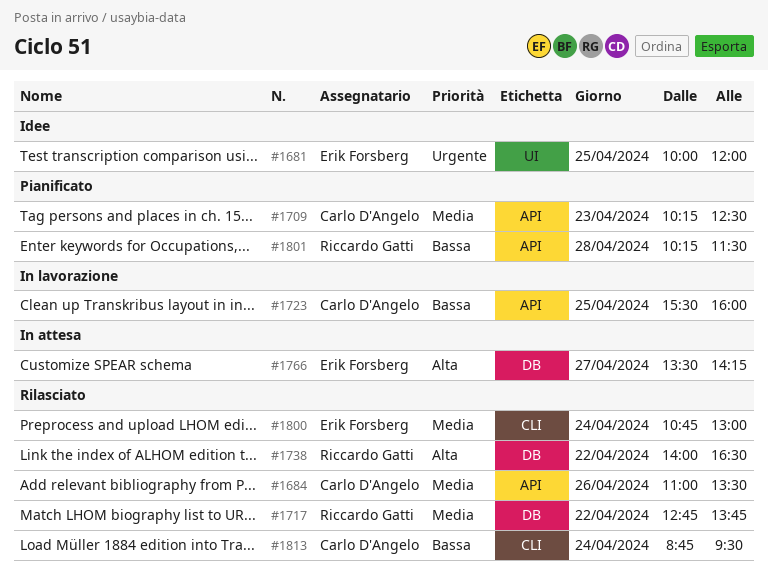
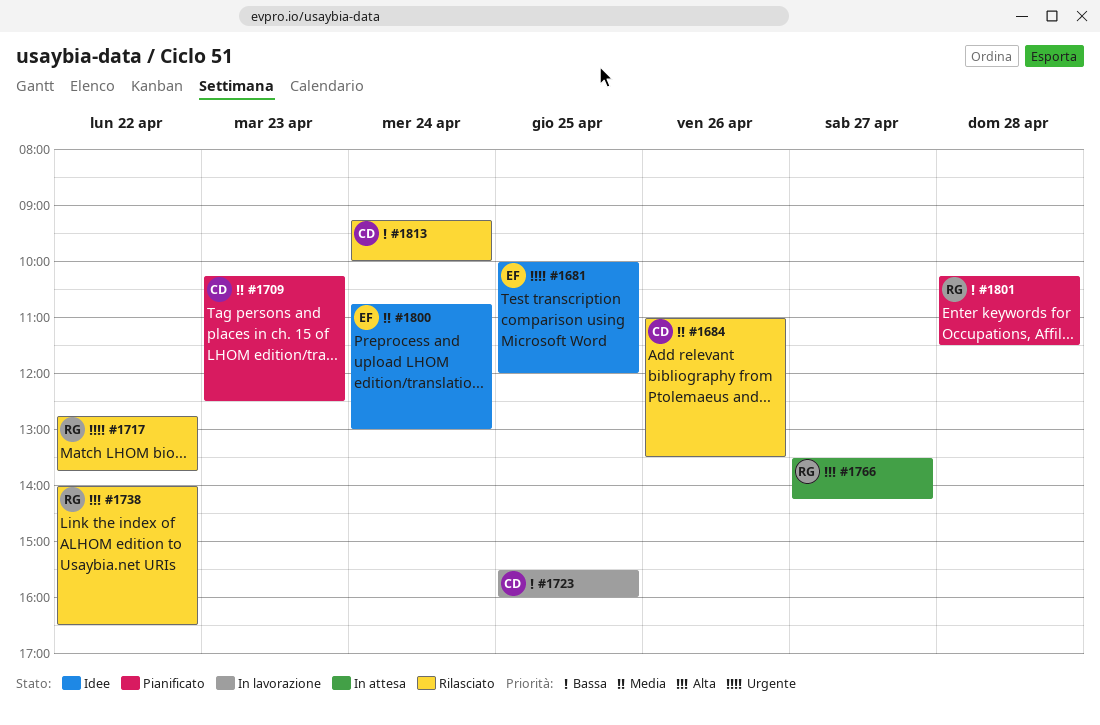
#1717, priority: Media -> Urgente
#1766, owner: Erik Forsberg -> Riccardo Gatti
#1800, status: Rilasciato -> Idee
#1813, begins: 08:45 -> 09:15
#1813, ends: 09:30 -> 10:00

